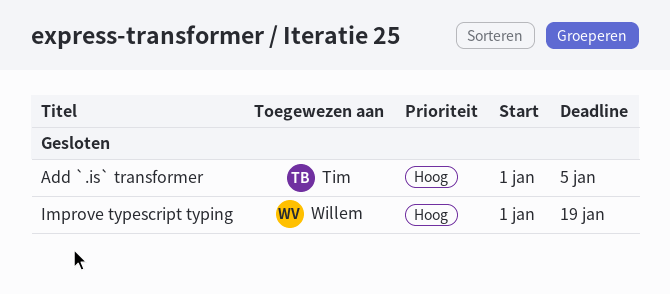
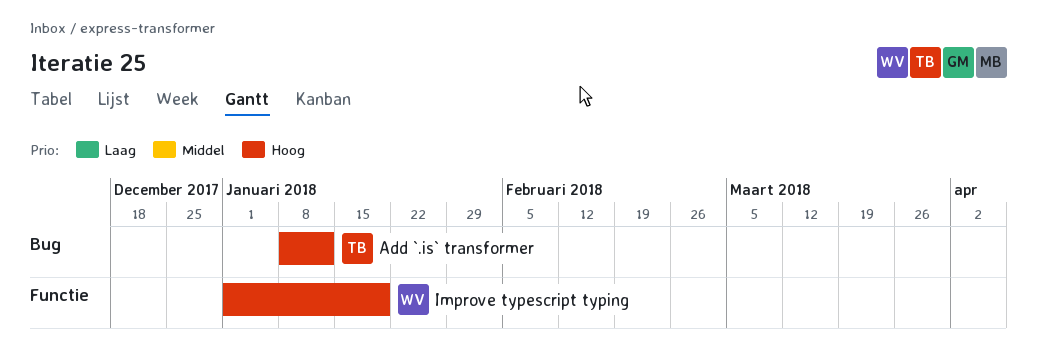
Add `.is` transformer, start: Jan 1 -> Jan 8
Add `.is` transformer, due: Jan 5 -> Jan 12

